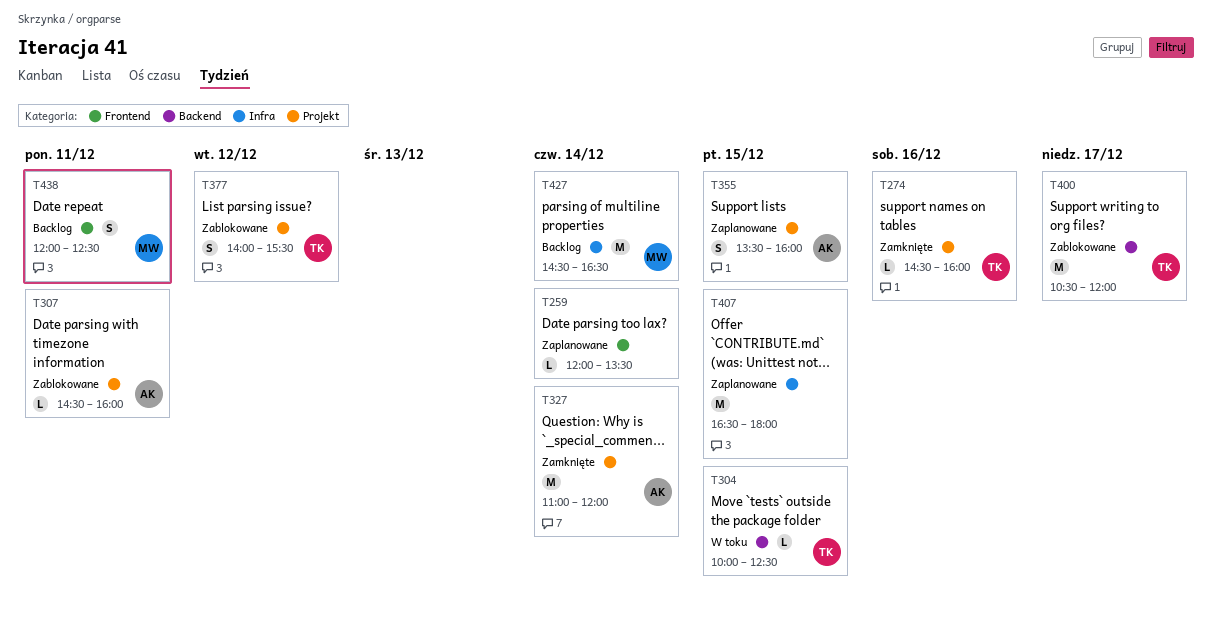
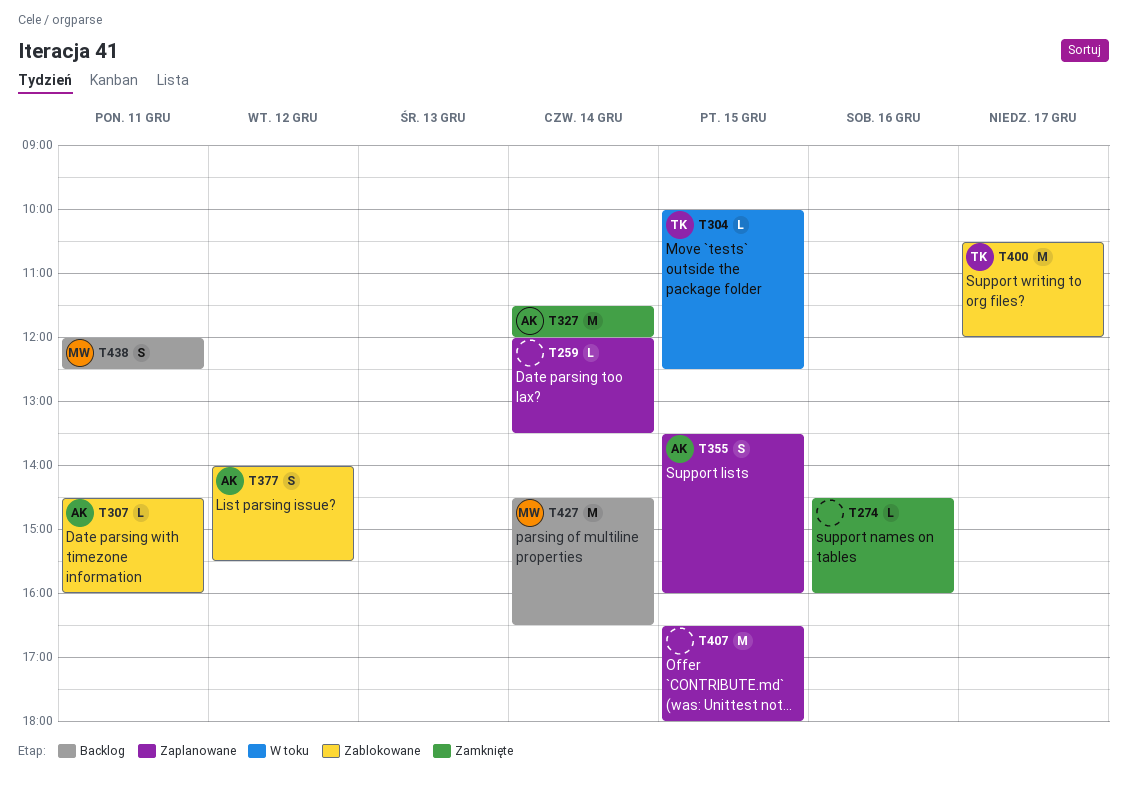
T274, owner: TK -> none
T327, begins: 11:00 -> 11:30
T377, owner: TK -> AK

